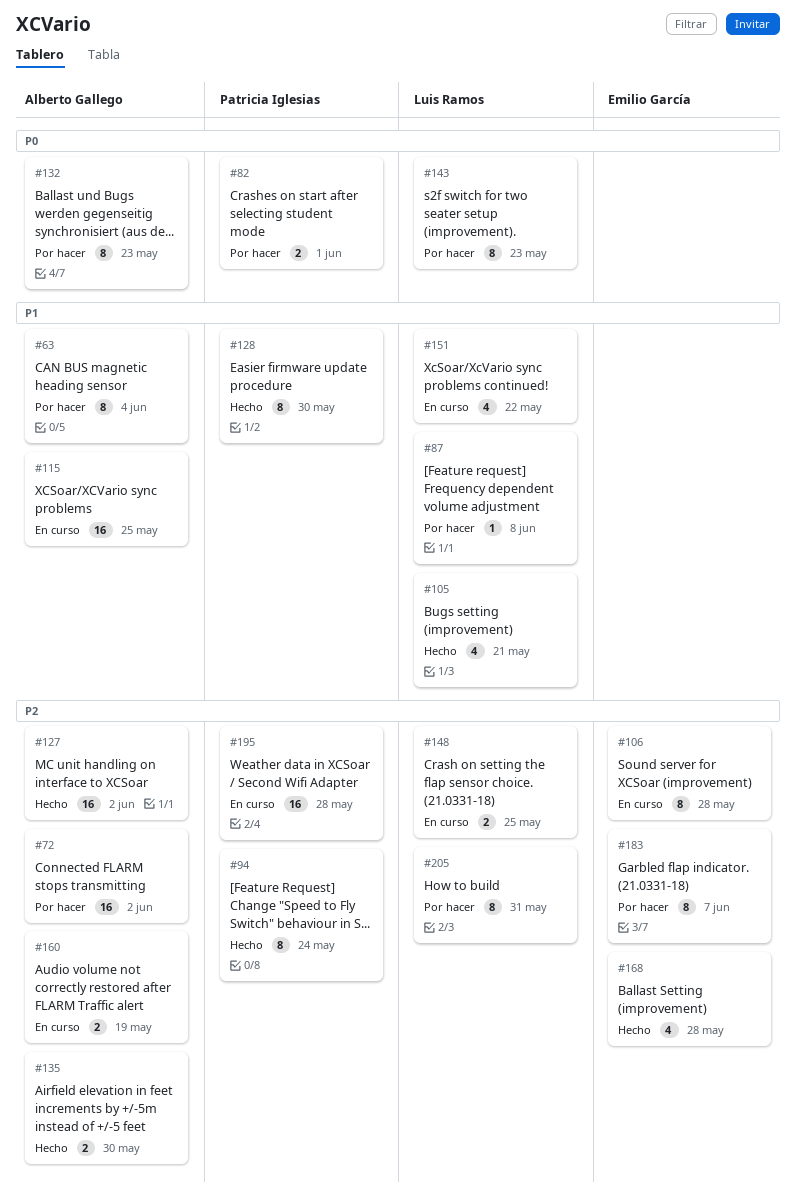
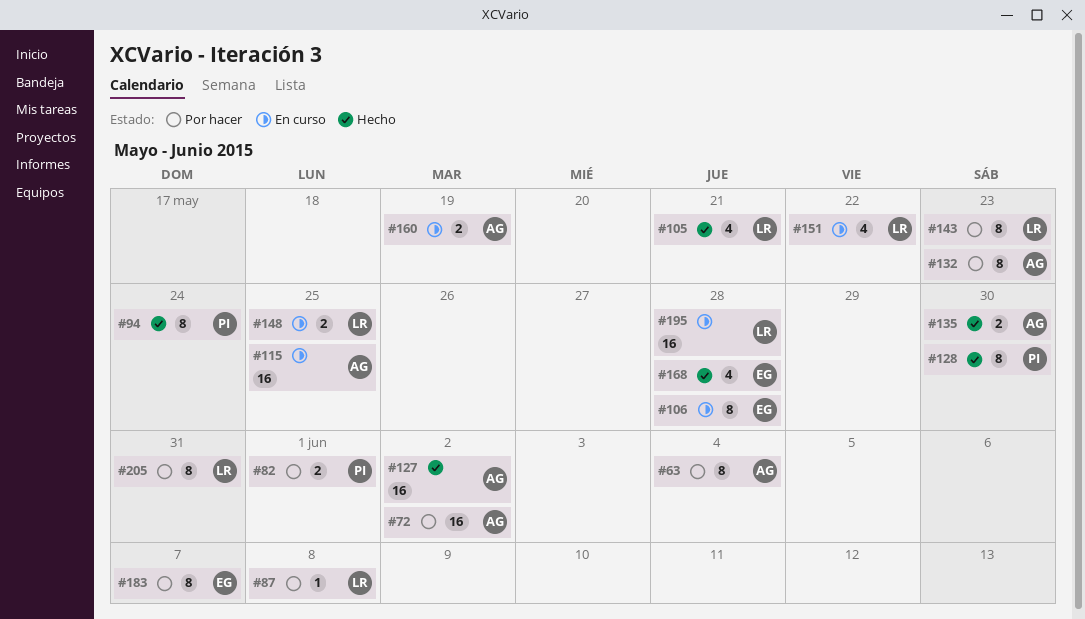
#195, owner: Patricia Iglesias -> Luis Ramos

